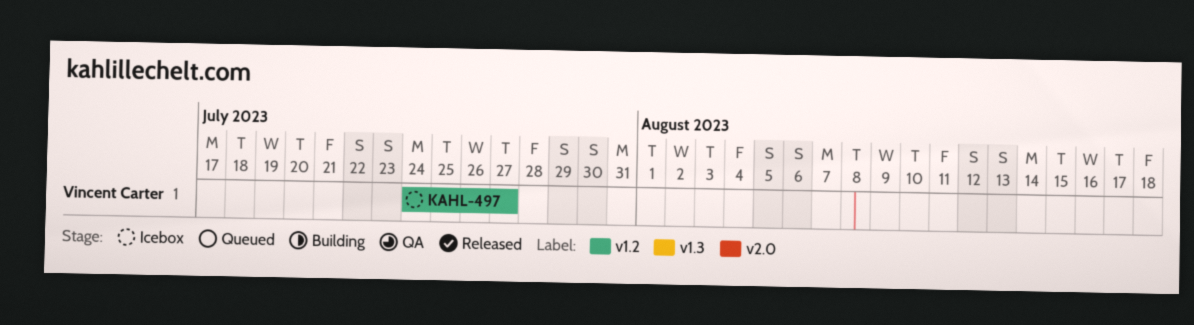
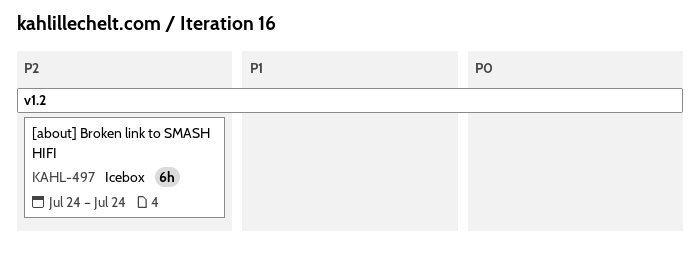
KAHL-497, due: Jul 27 -> Jul 24

